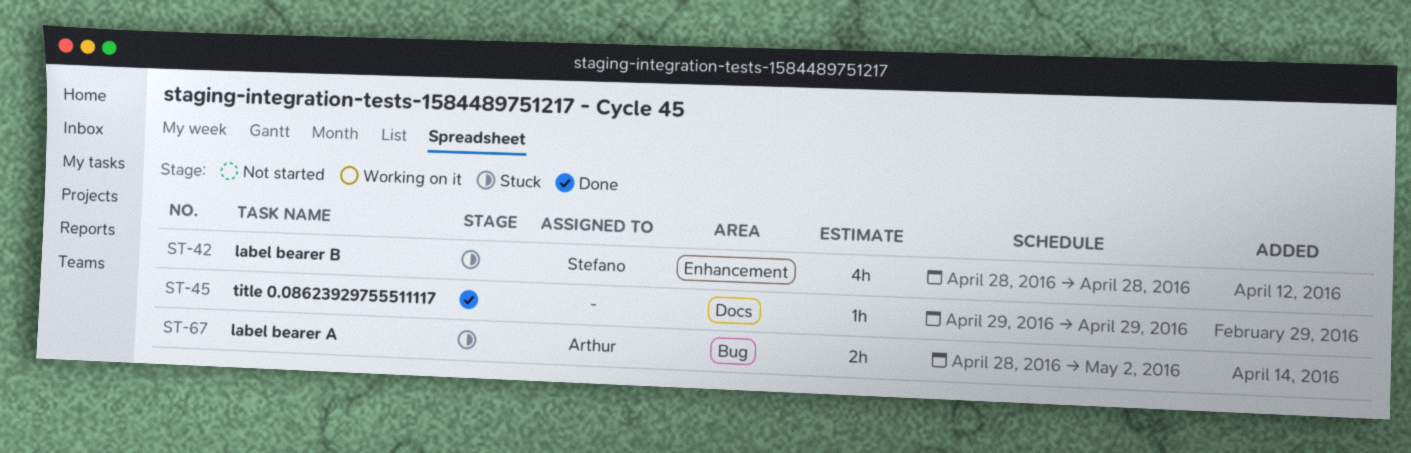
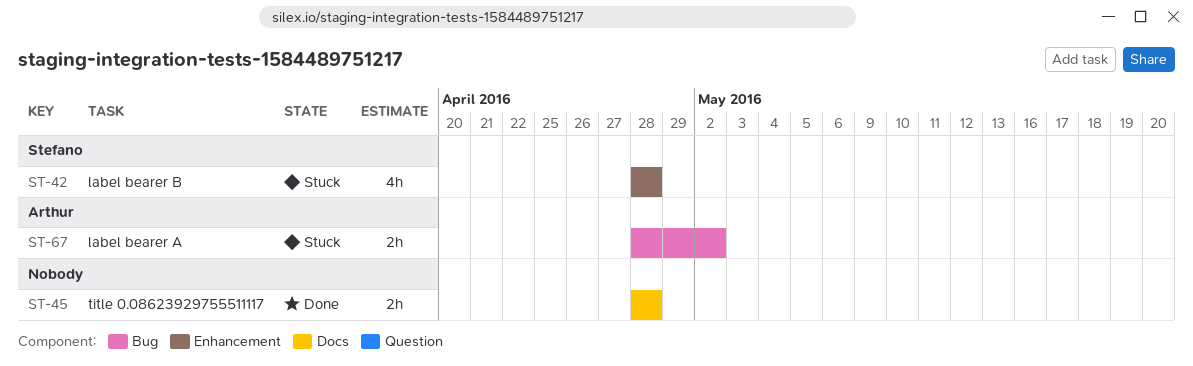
ST-45, estimate: 1h -> 2h
ST-45, start: Apr 29 -> Apr 28
ST-45, due: Apr 29 -> Apr 28

